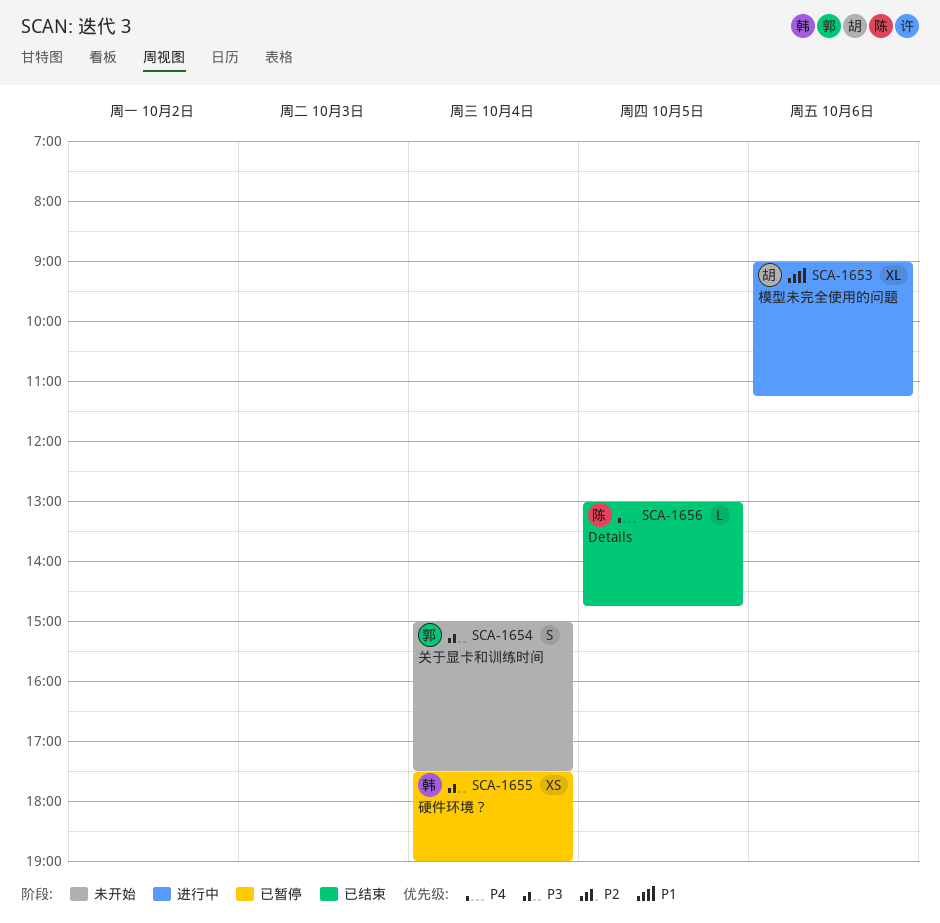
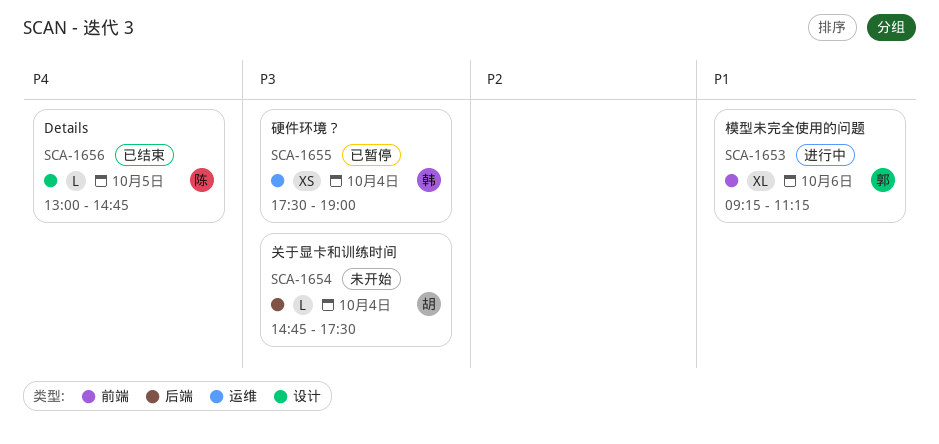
SCA-1653, owner: 胡 -> 郭
SCA-1653, begins: 09:00 -> 09:15
SCA-1654, owner: 郭 -> 胡
SCA-1654, estimate: S -> L
SCA-1654, begins: 15:00 -> 14:45

